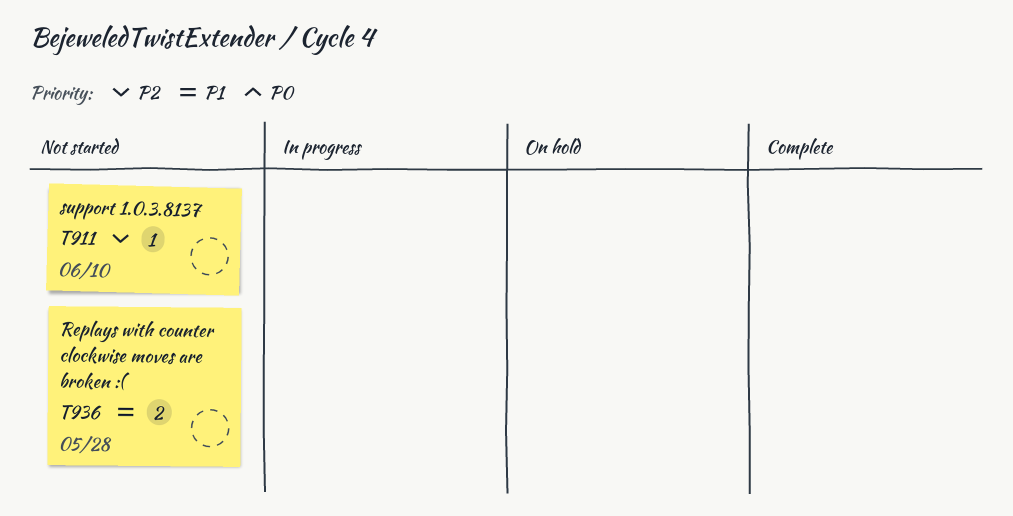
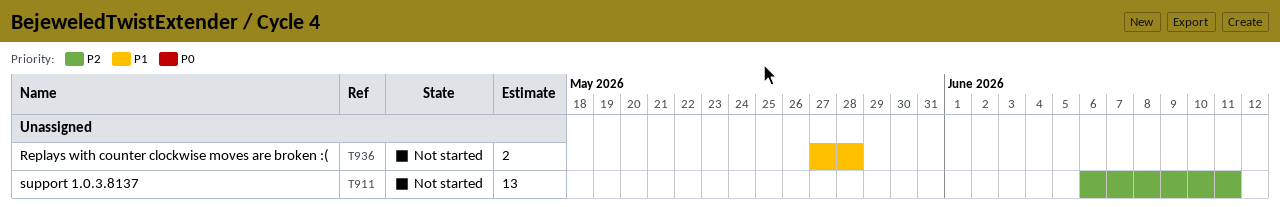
T911, estimate: 1 -> 13
T911, due: Jun 10 -> Jun 11

